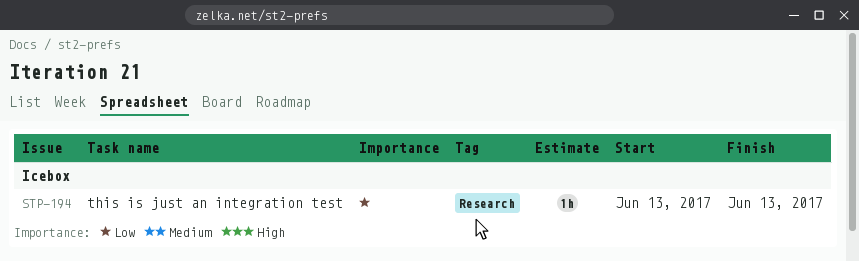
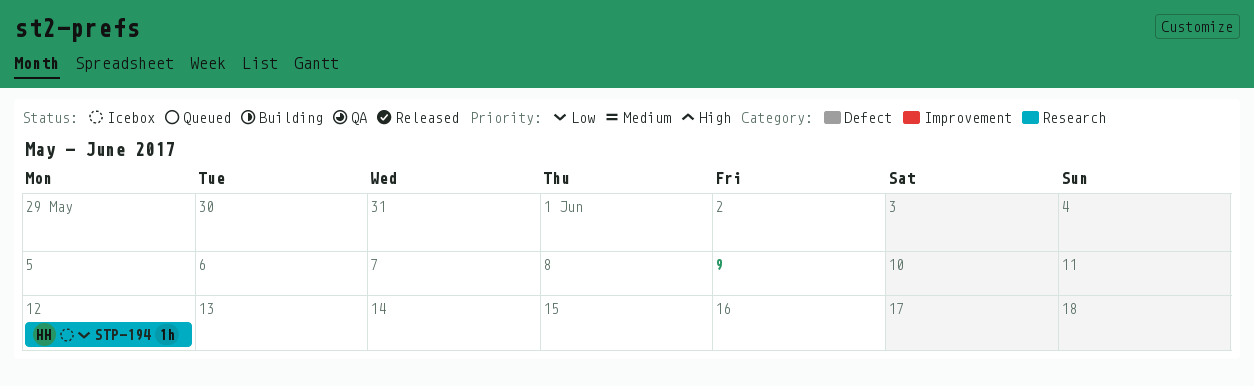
STP-194, start: Jun 13 -> Jun 12
STP-194, due: Jun 13 -> Jun 12

